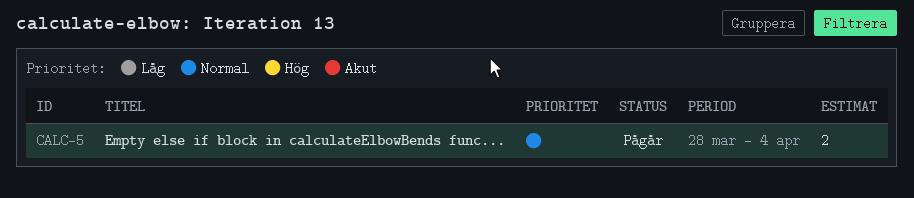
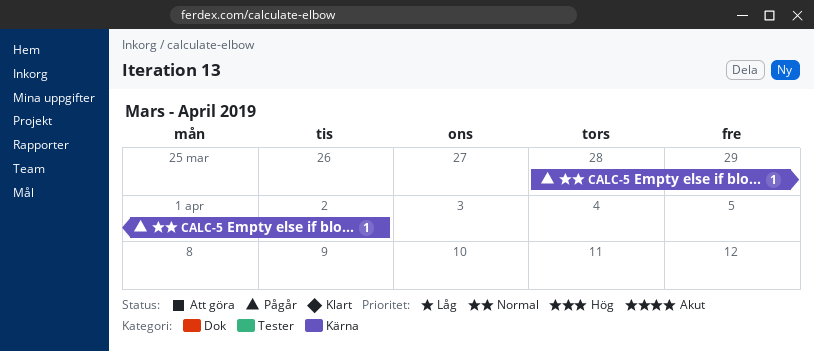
CALC-5, estimate: 2 -> 1
CALC-5, due: Apr 4 -> Apr 2

